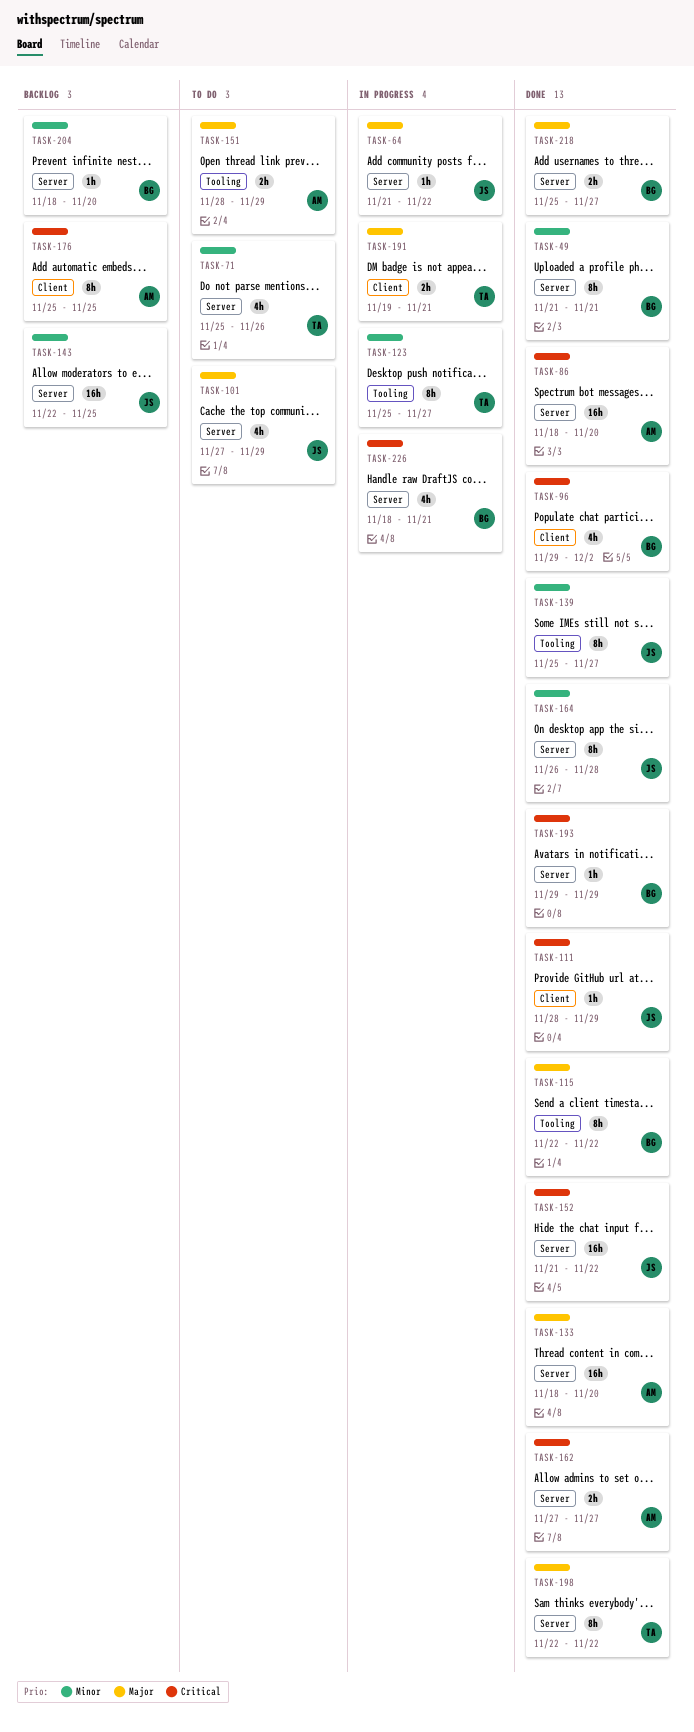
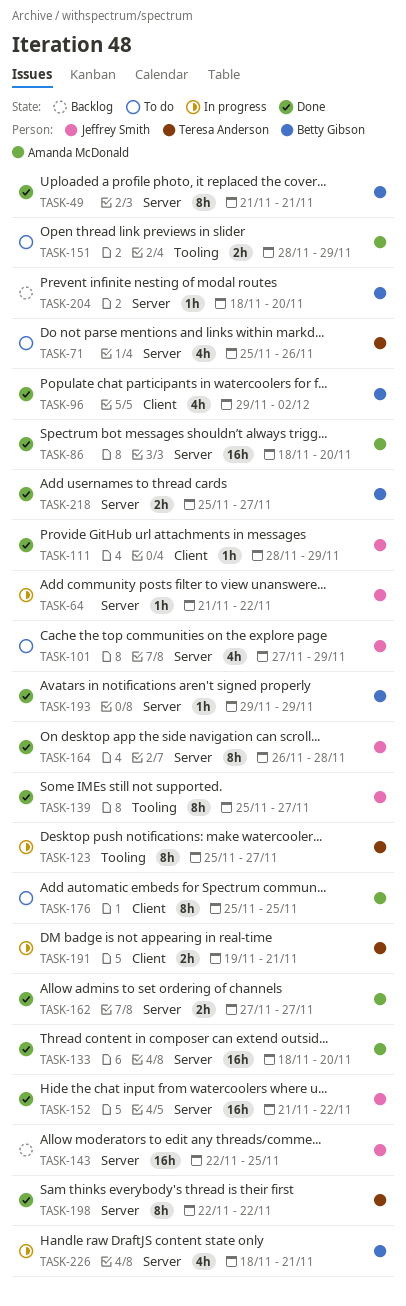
TASK-115: present -> none
TASK-176, status: Backlog -> To do

